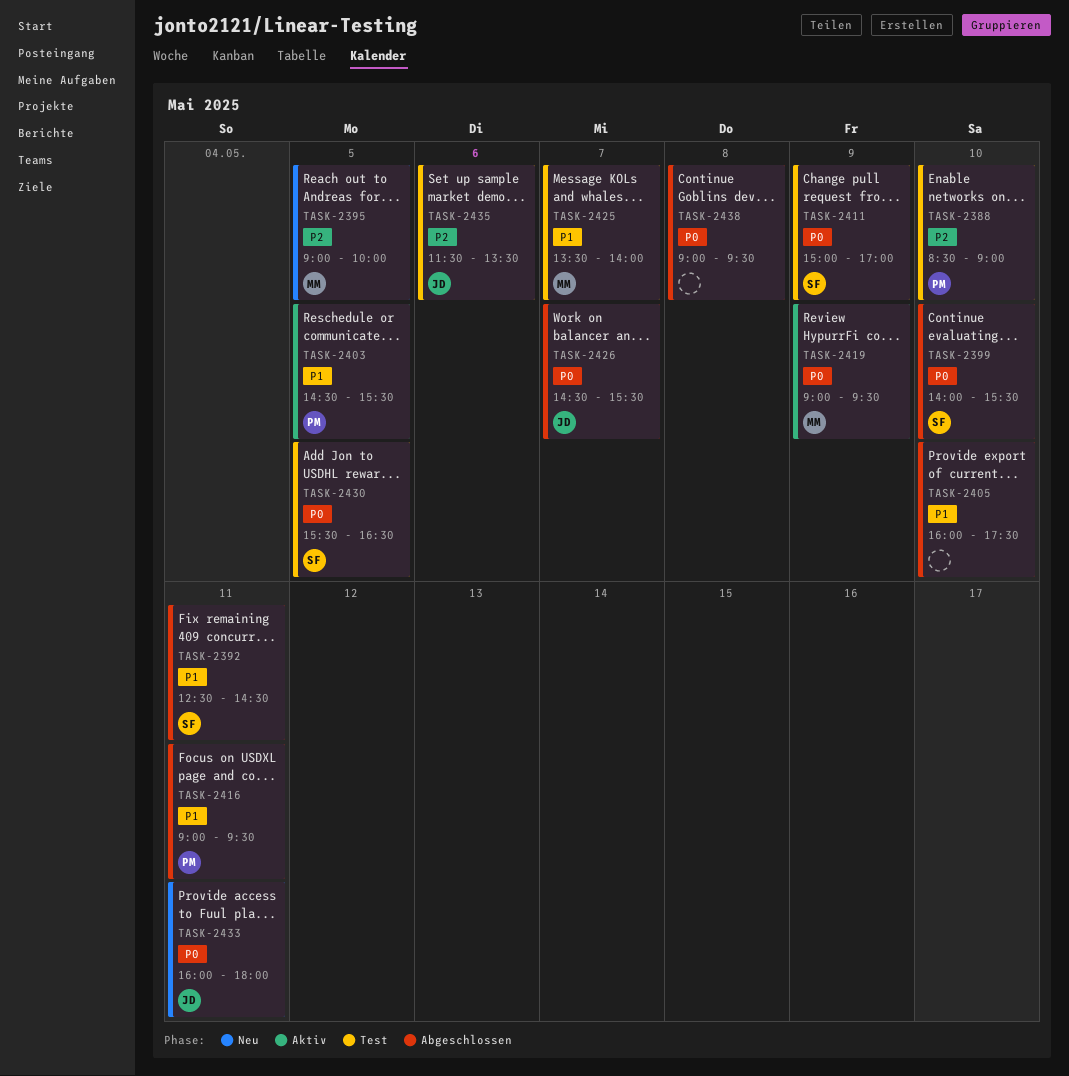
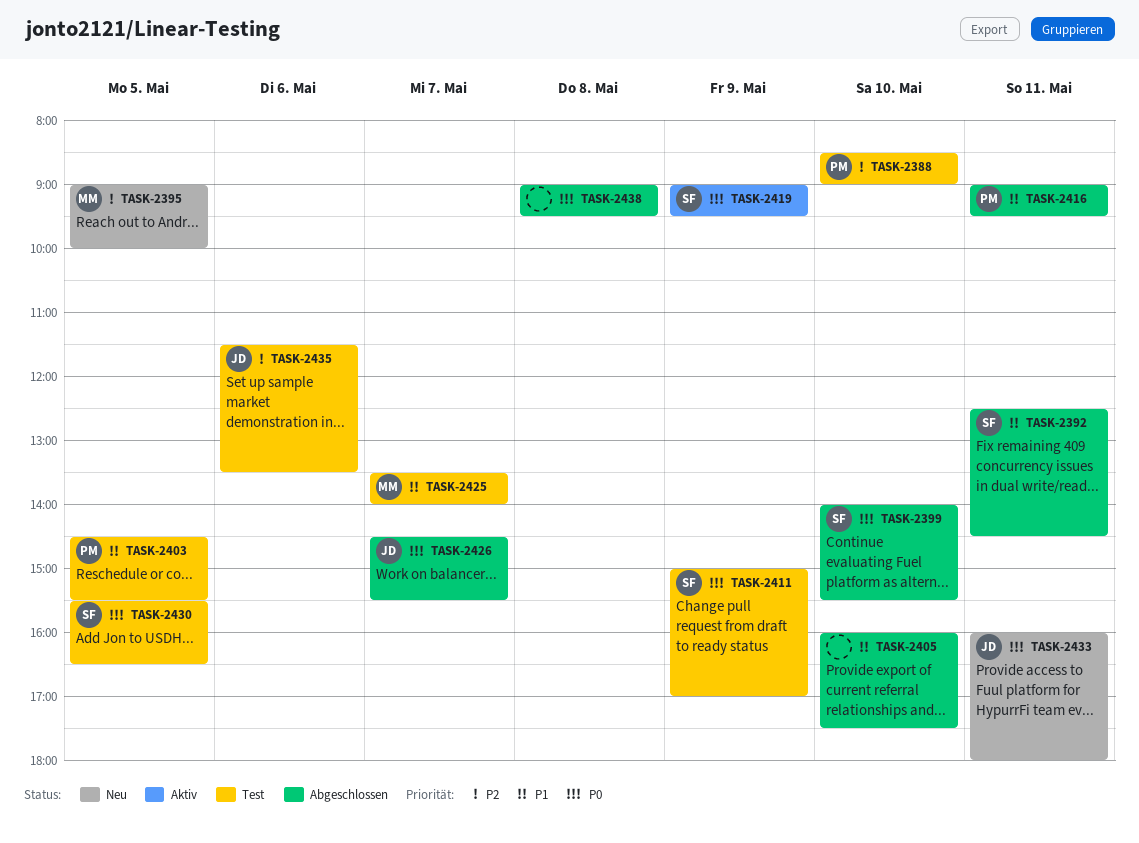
TASK-2403, status: Aktiv -> Test
TASK-2419, owner: MM -> SF

